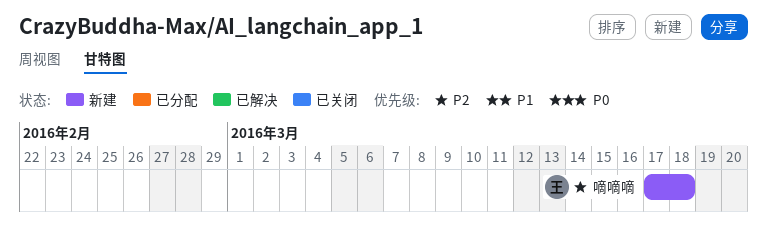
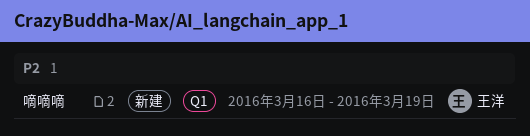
嘀嘀嘀, start: Mar 17 -> Mar 16
嘀嘀嘀, due: Mar 18 -> Mar 19

